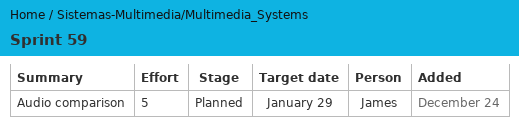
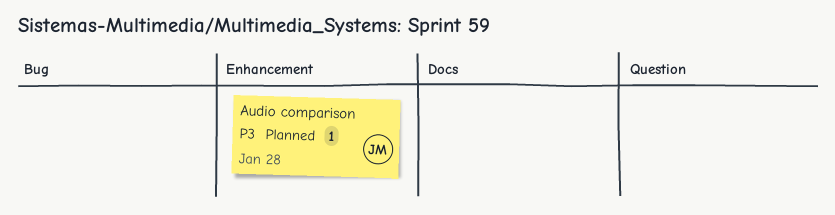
Audio comparison, estimate: 5 -> 1
Audio comparison, due: Jan 29 -> Jan 28

